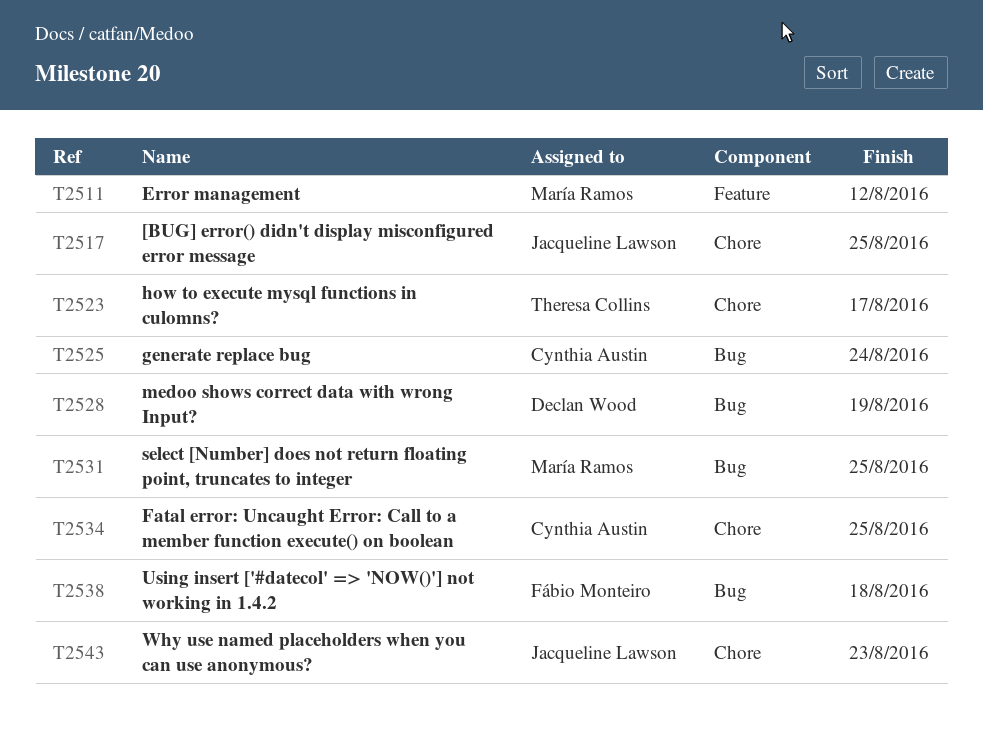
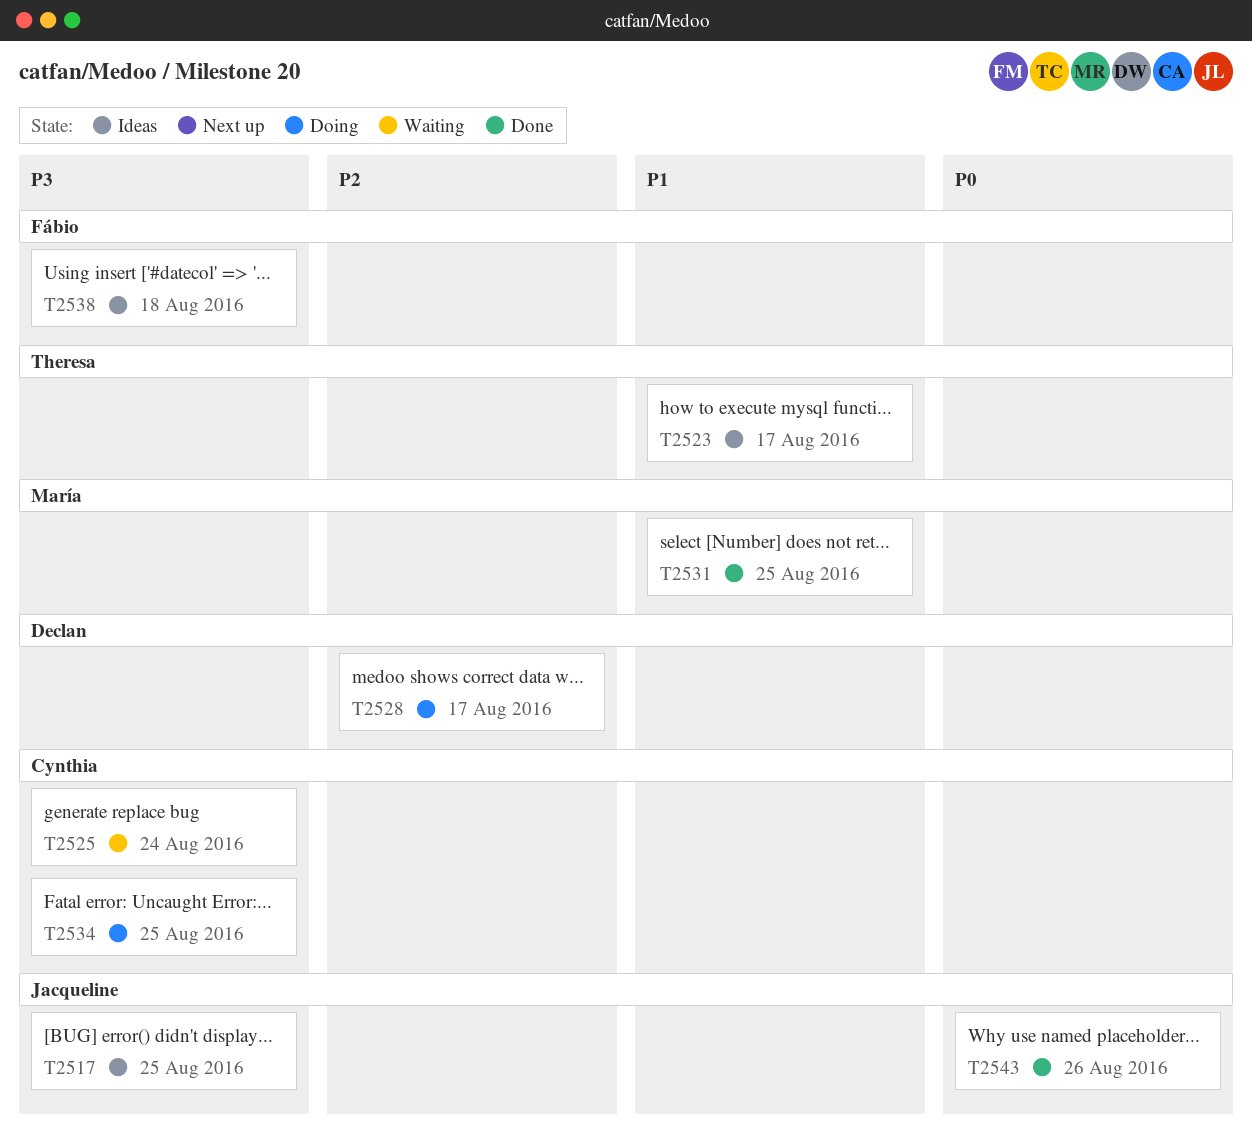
T2511: present -> none
T2528, due: Aug 19 -> Aug 17
T2543, due: Aug 23 -> Aug 26

